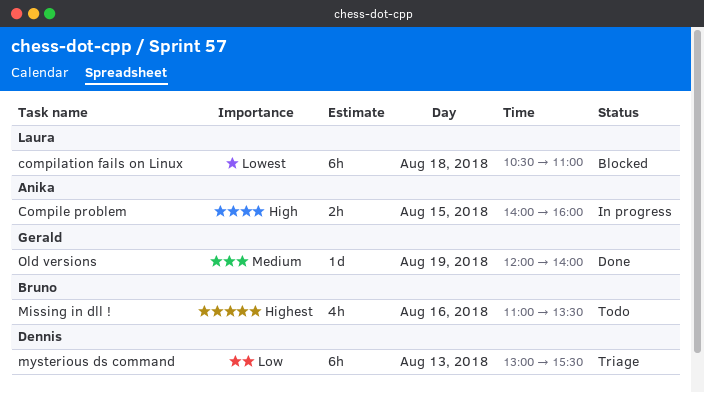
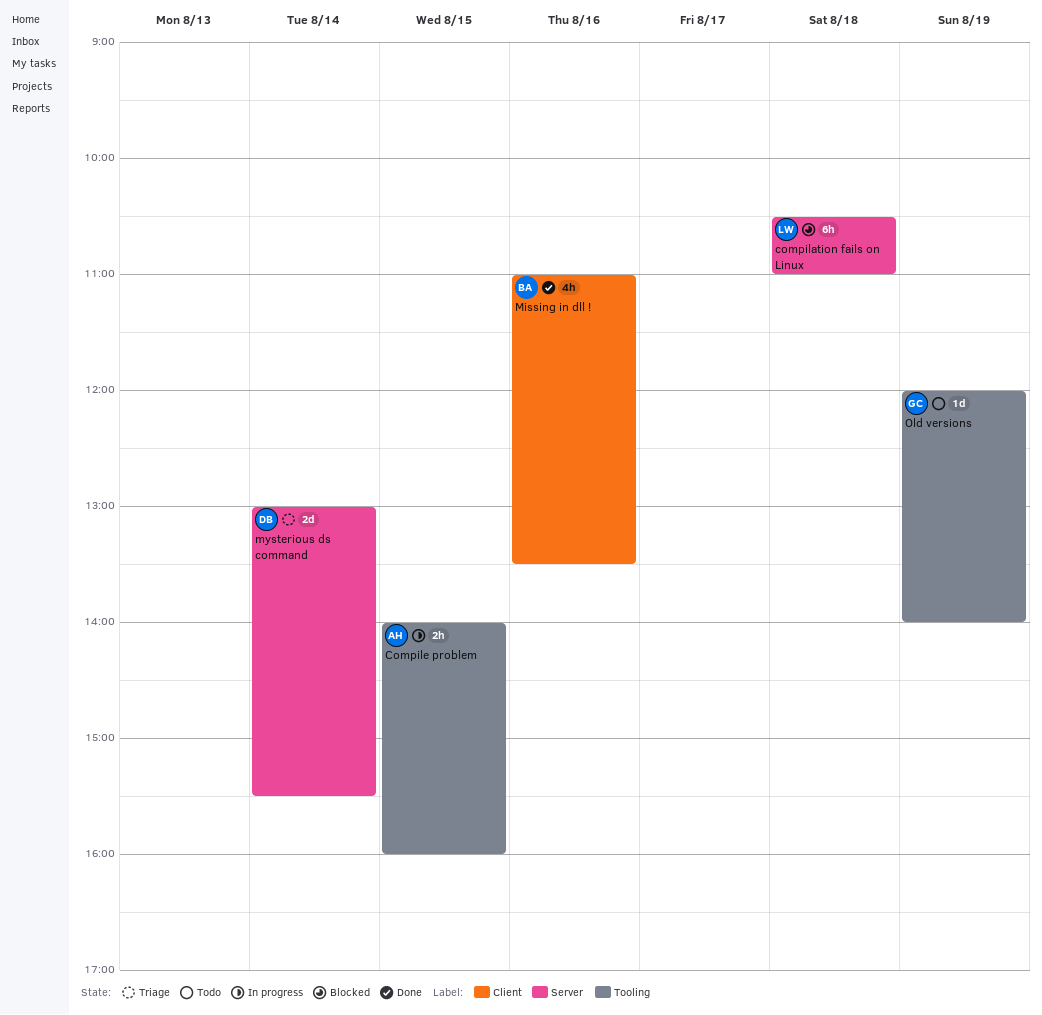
Missing in dll !, status: Todo -> Done
mysterious ds command, estimate: 6h -> 2d
mysterious ds command, day: Aug 13 -> Aug 14
Old versions, status: Done -> Todo

